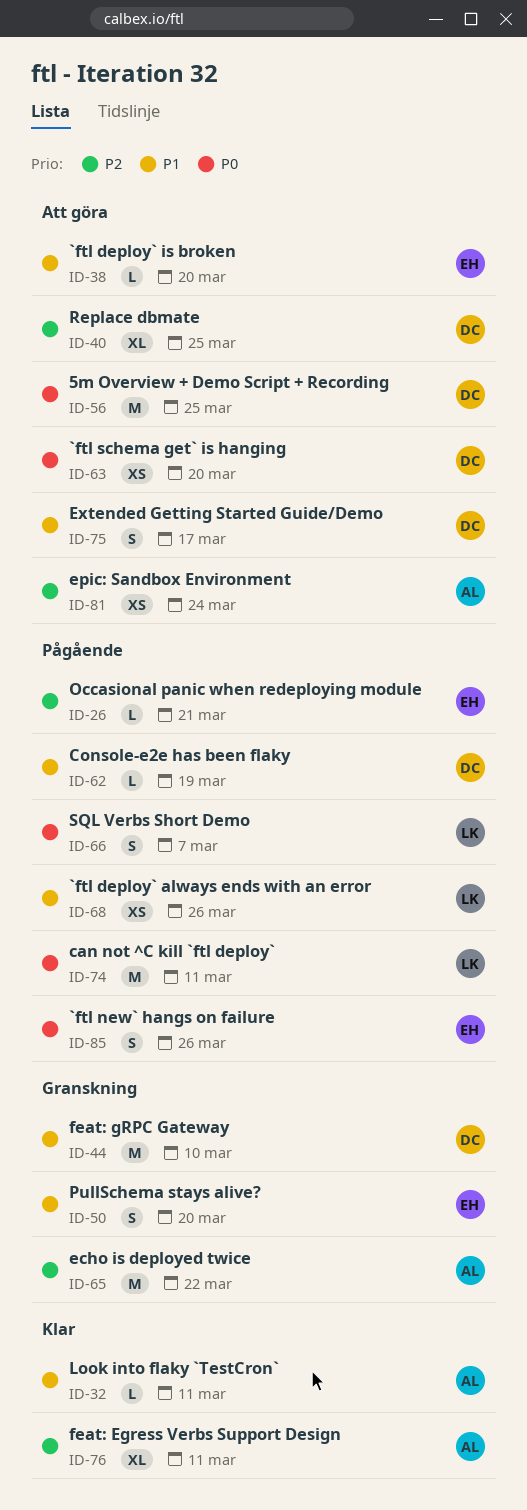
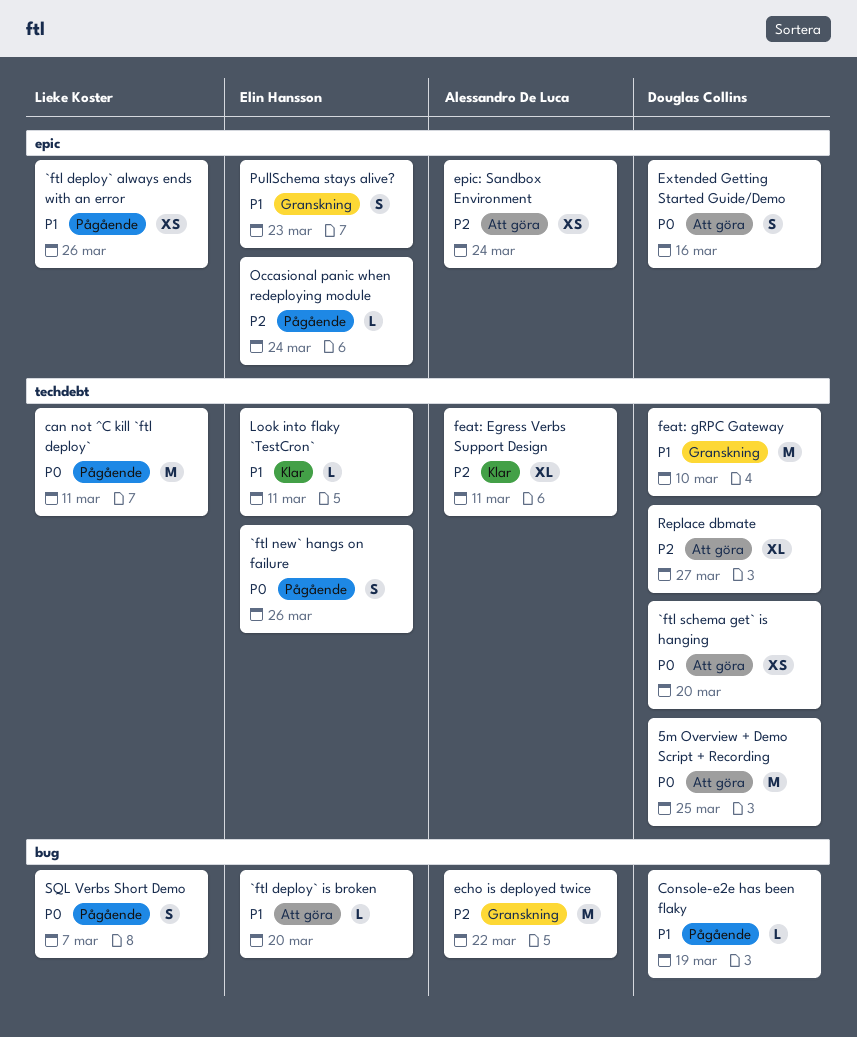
Extended Getting Started Guide/Demo, priority: P1 -> P0
Extended Getting Started Guide/Demo, due: Mar 17 -> Mar 16
Look into flaky `TestCron`, owner: Alessandro De Luca -> Elin Hansson
Occasional panic when redeploying module, due: Mar 21 -> Mar 24
PullSchema stays alive?, due: Mar 20 -> Mar 23
Replace dbmate, due: Mar 25 -> Mar 27

